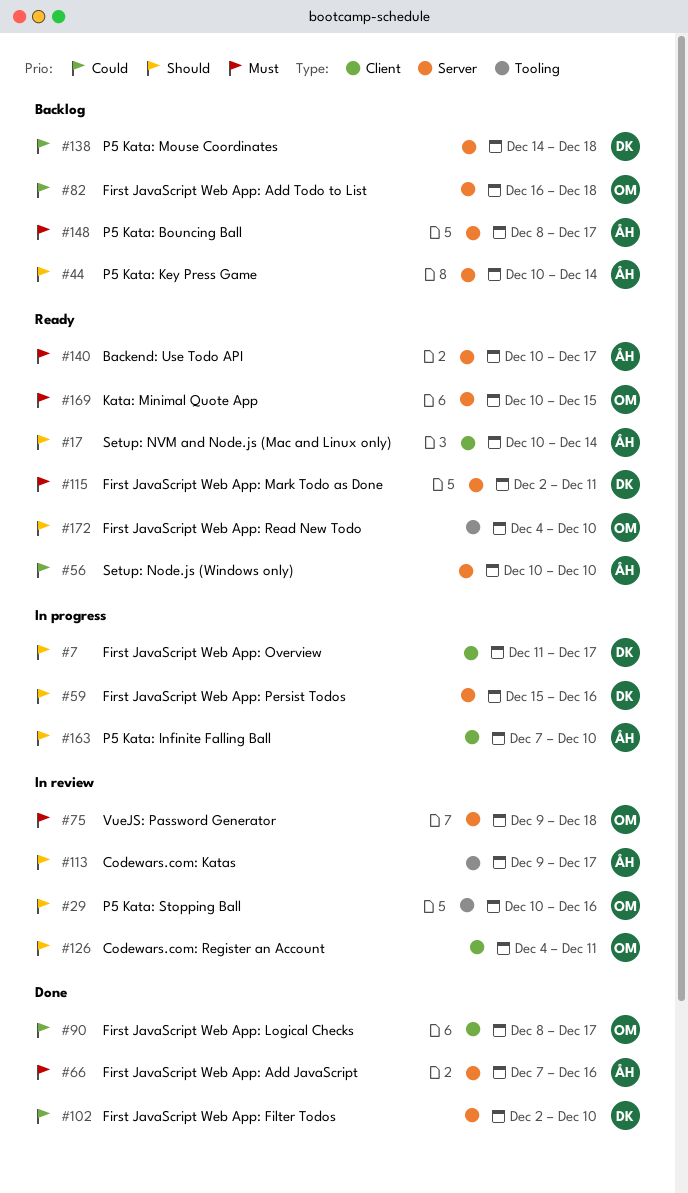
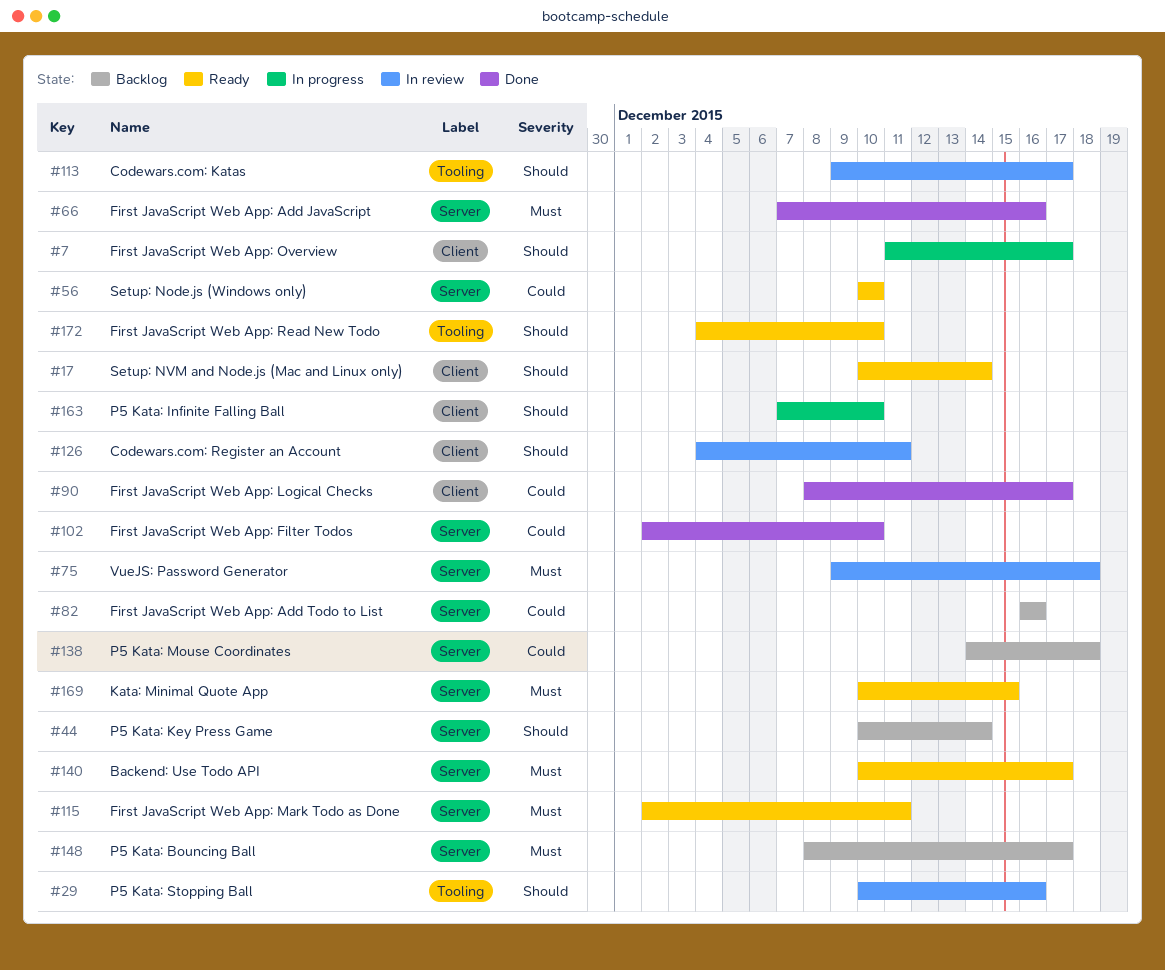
#59: present -> none
#82, due: Dec 18 -> Dec 16

